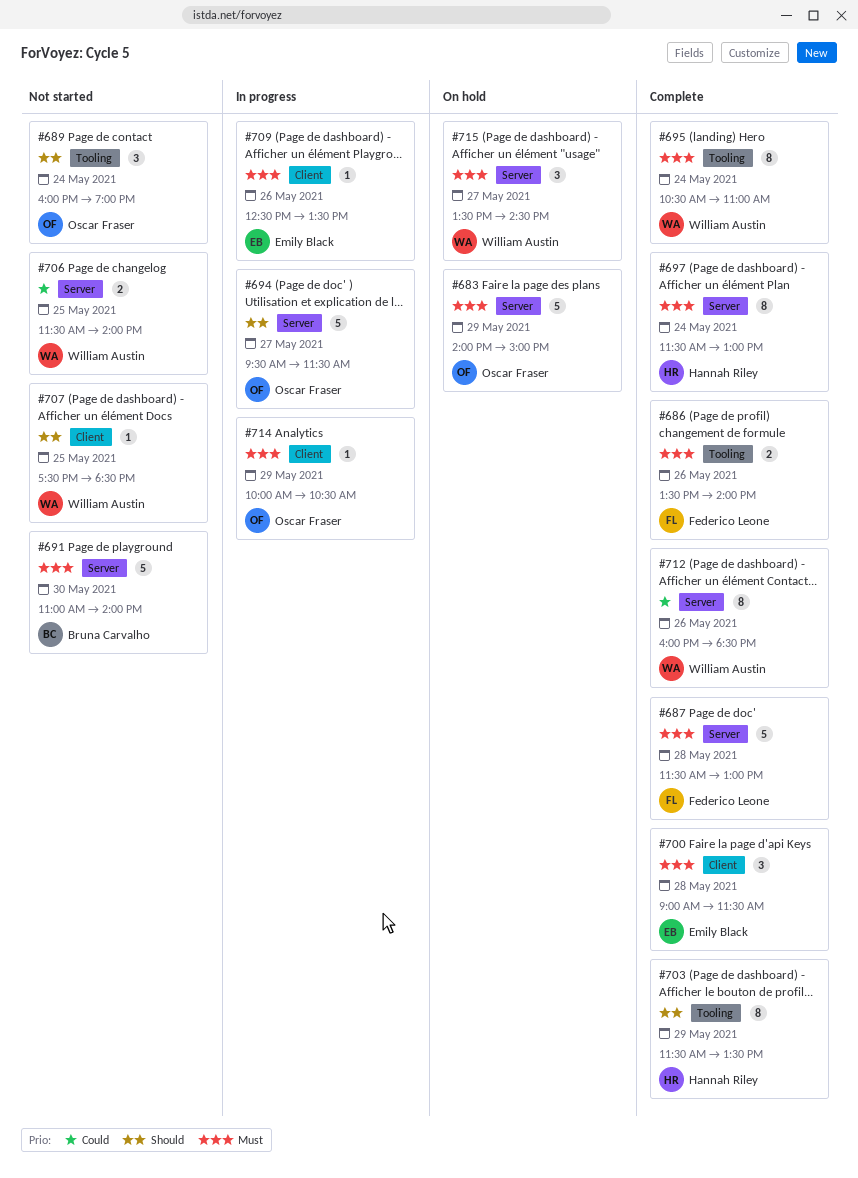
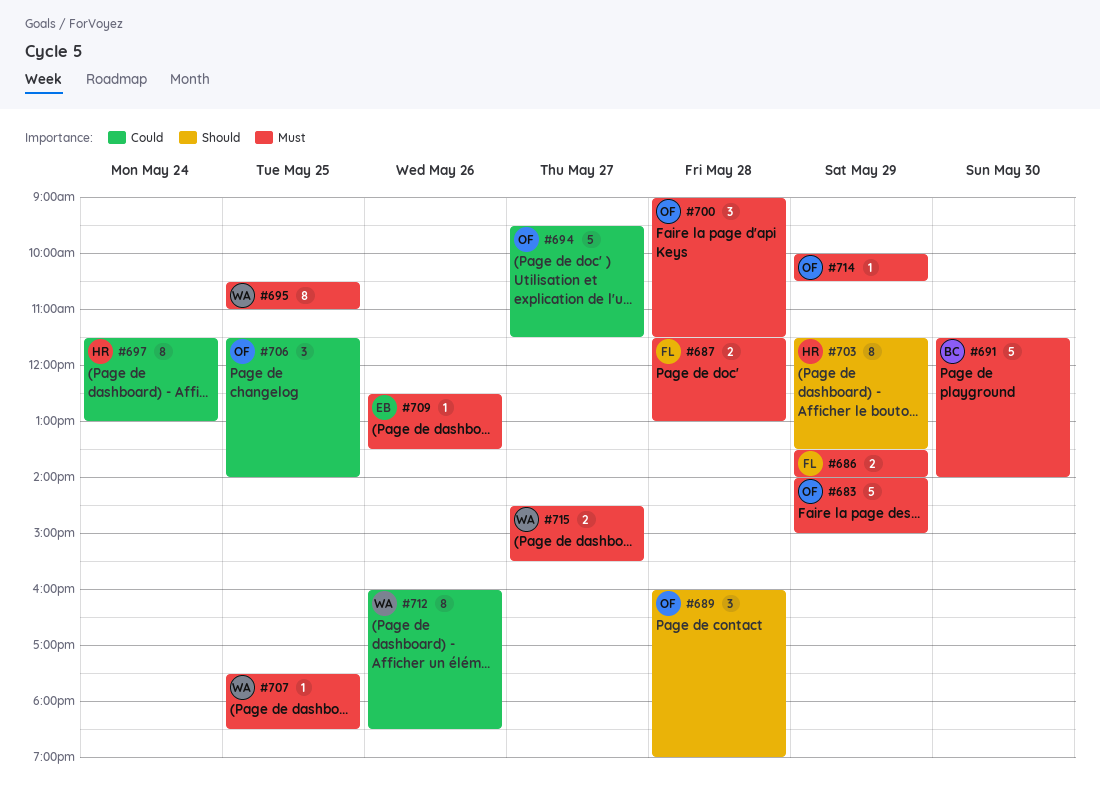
#686, day: May 26 -> May 29
#687, estimate: 5 -> 2
#689, day: May 24 -> May 28
#691, begins: 11:00 -> 11:30
#694, priority: Should -> Could
#695, day: May 24 -> May 25
#697, priority: Must -> Could
#700, owner: Emily Black -> Oscar Fraser
#706, owner: William Austin -> Oscar Fraser
#706, estimate: 2 -> 3
#707, priority: Should -> Must
#715, estimate: 3 -> 2
#715, begins: 13:30 -> 14:30
#715, ends: 14:30 -> 15:30

